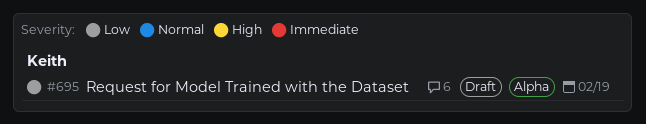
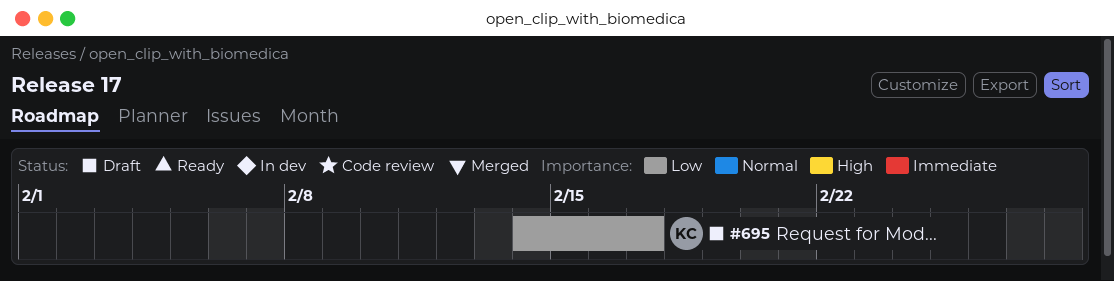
#695, due: Feb 19 -> Feb 17

